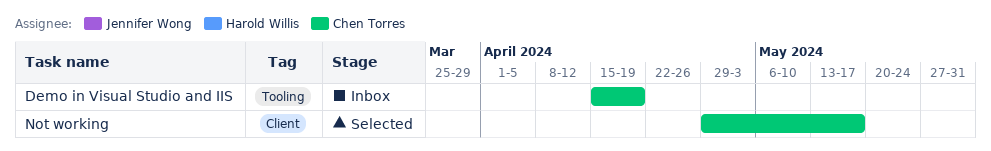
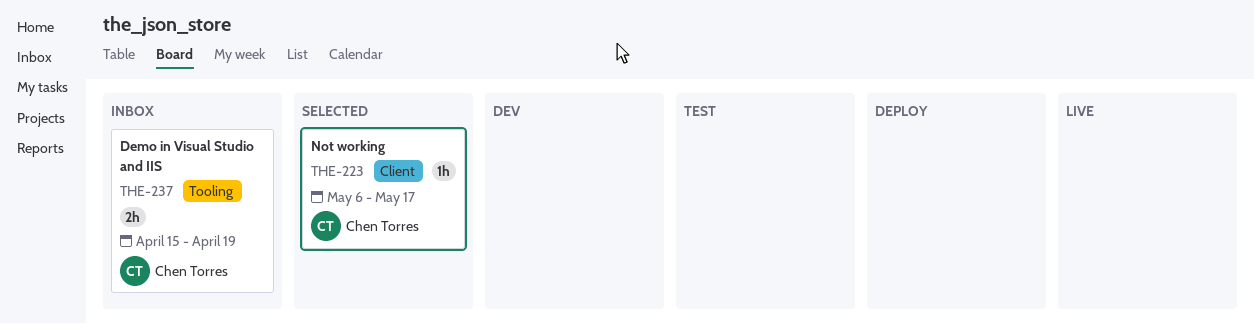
Not working, start: Apr 29 -> May 6

